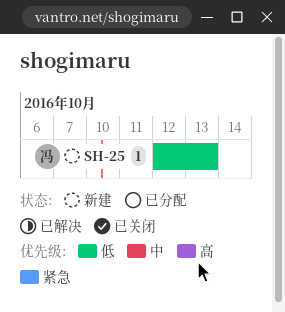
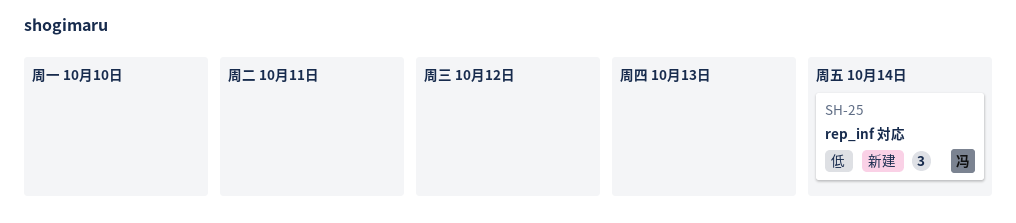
SH-25, estimate: 1 -> 3
SH-25, due: Oct 13 -> Oct 14

